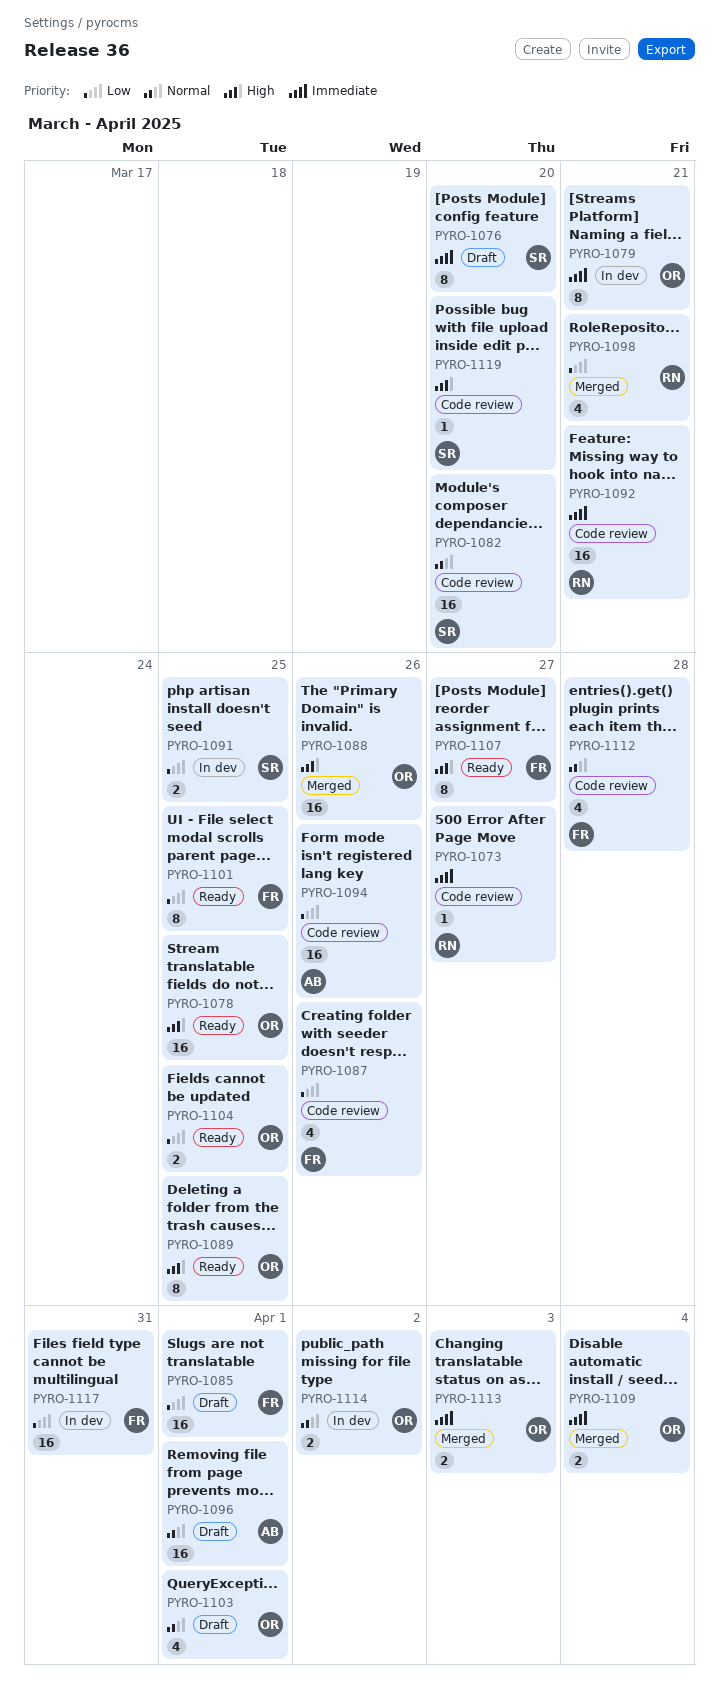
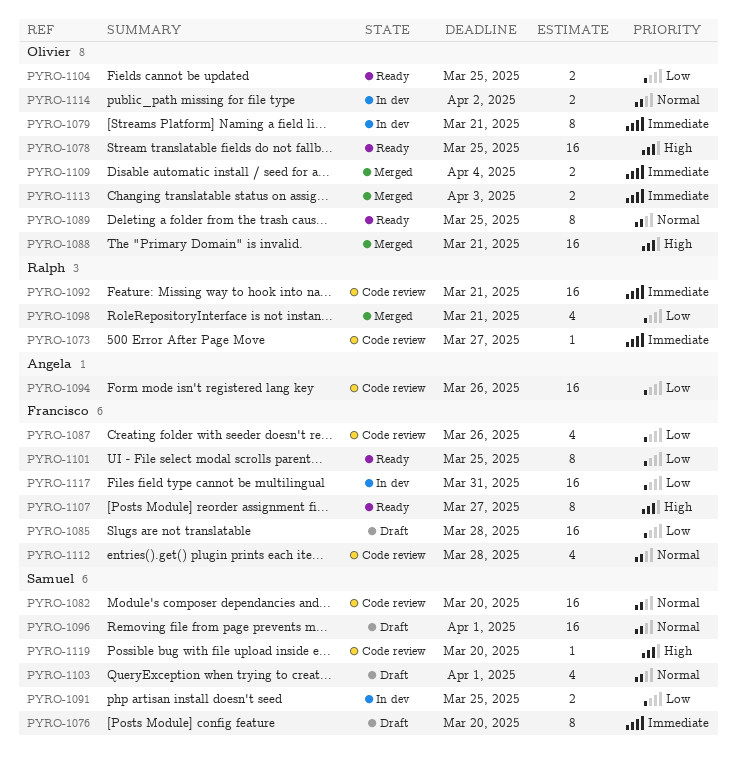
PYRO-1085, due: Apr 1 -> Mar 28
PYRO-1088, due: Mar 26 -> Mar 21
PYRO-1089, priority: High -> Normal
PYRO-1096, owner: Angela -> Samuel
PYRO-1103, owner: Olivier -> Samuel

